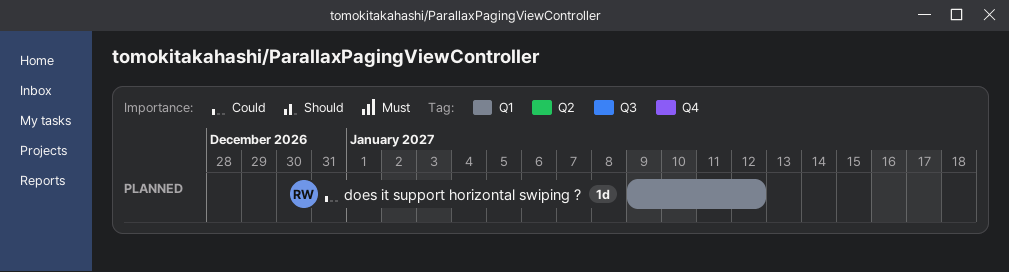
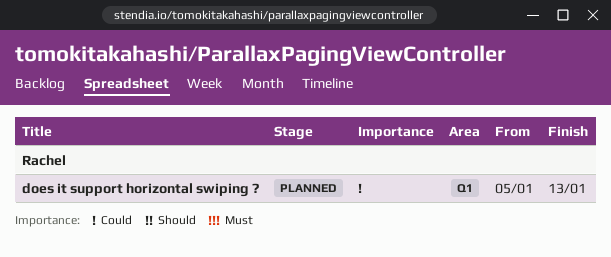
does it support horizontal swiping ?, start: Jan 9 -> Jan 5
does it support horizontal swiping ?, due: Jan 12 -> Jan 13

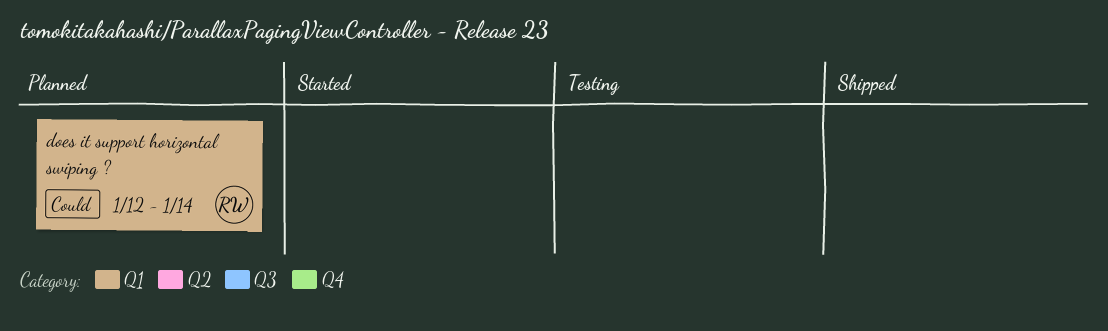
does it support horizontal swiping ?, start: Jan 5 -> Jan 12
does it support horizontal swiping ?, due: Jan 13 -> Jan 14

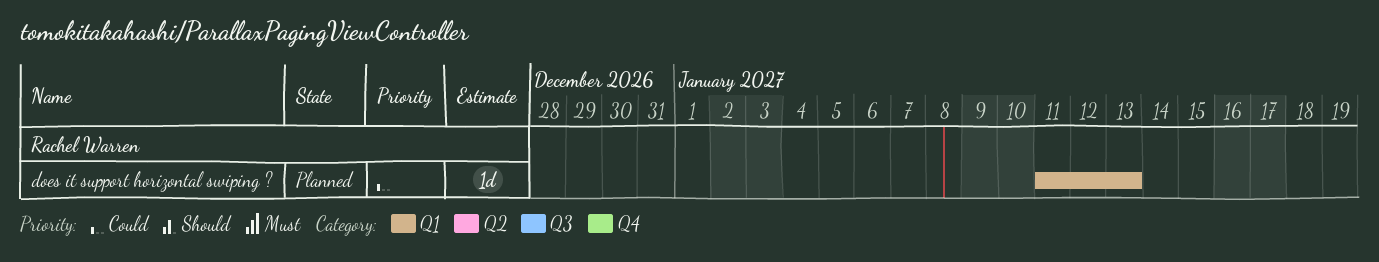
does it support horizontal swiping ?, start: Jan 12 -> Jan 11
does it support horizontal swiping ?, due: Jan 14 -> Jan 13

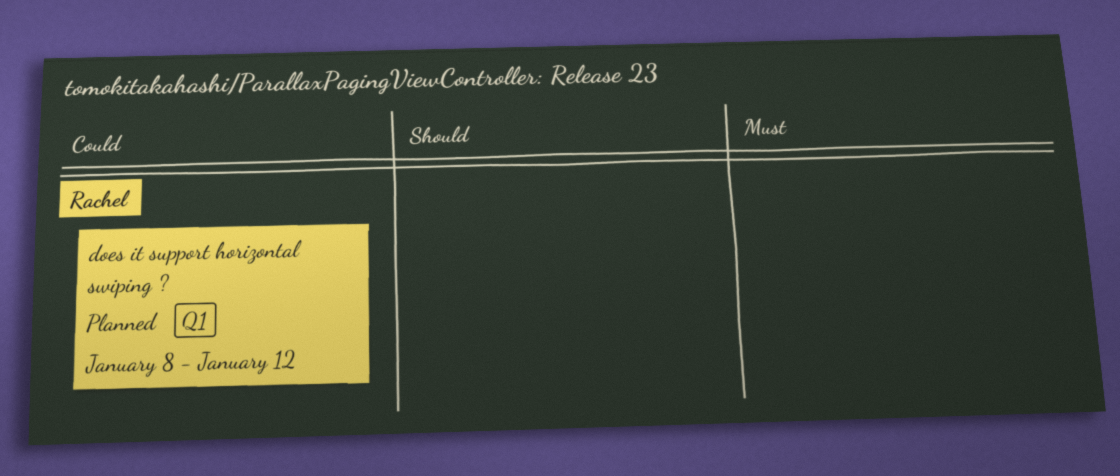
does it support horizontal swiping ?, start: Jan 11 -> Jan 8
does it support horizontal swiping ?, due: Jan 13 -> Jan 12

